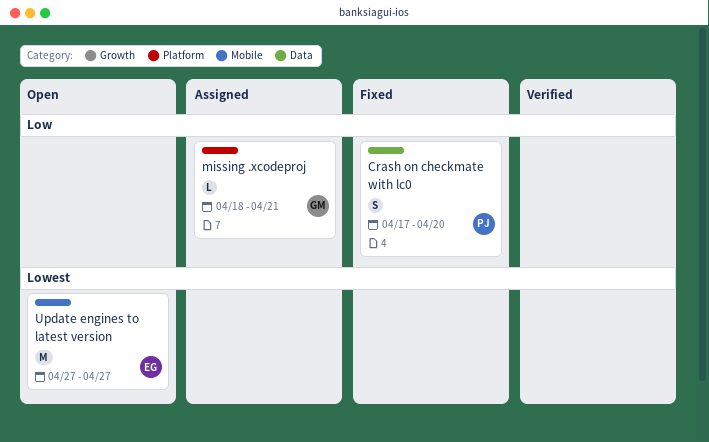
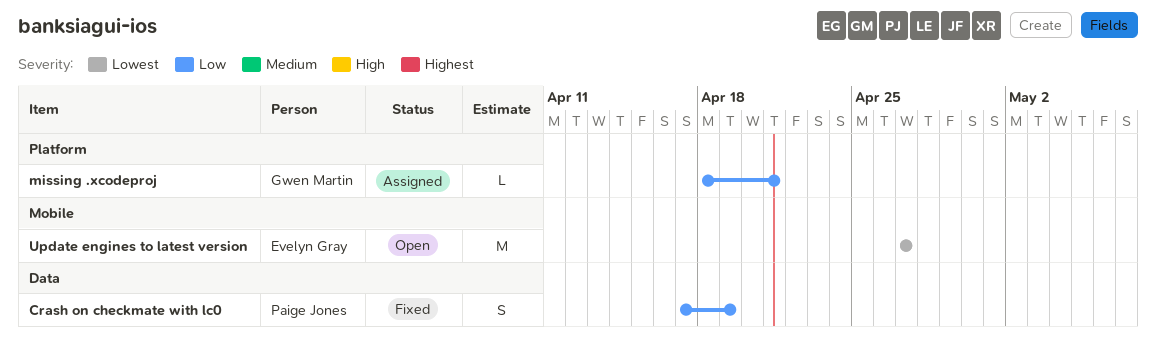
Crash on checkmate with lc0, due: Apr 20 -> Apr 19

